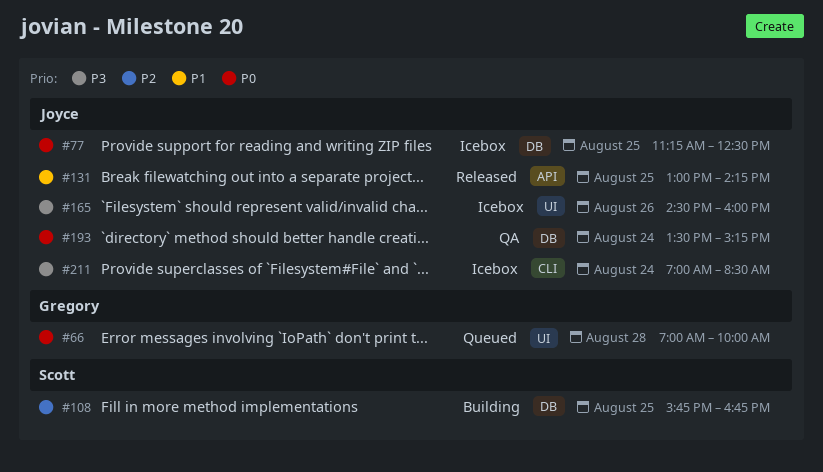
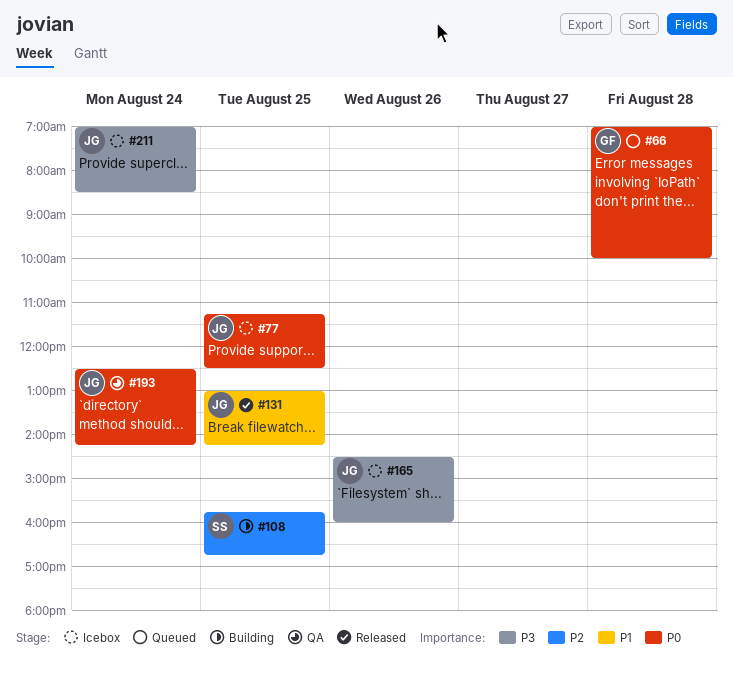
#193, begins: 13:30 -> 12:30
#193, ends: 15:15 -> 14:15

